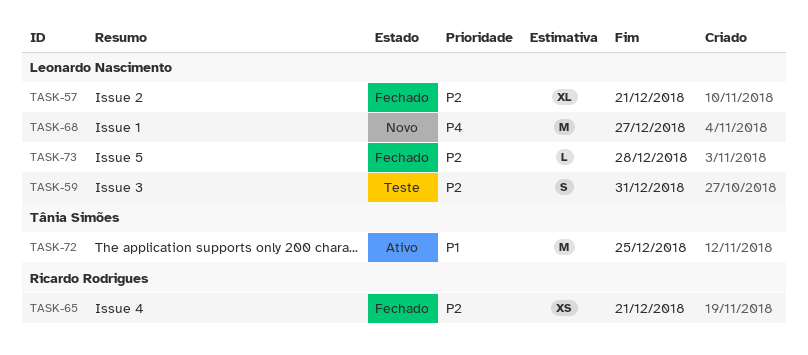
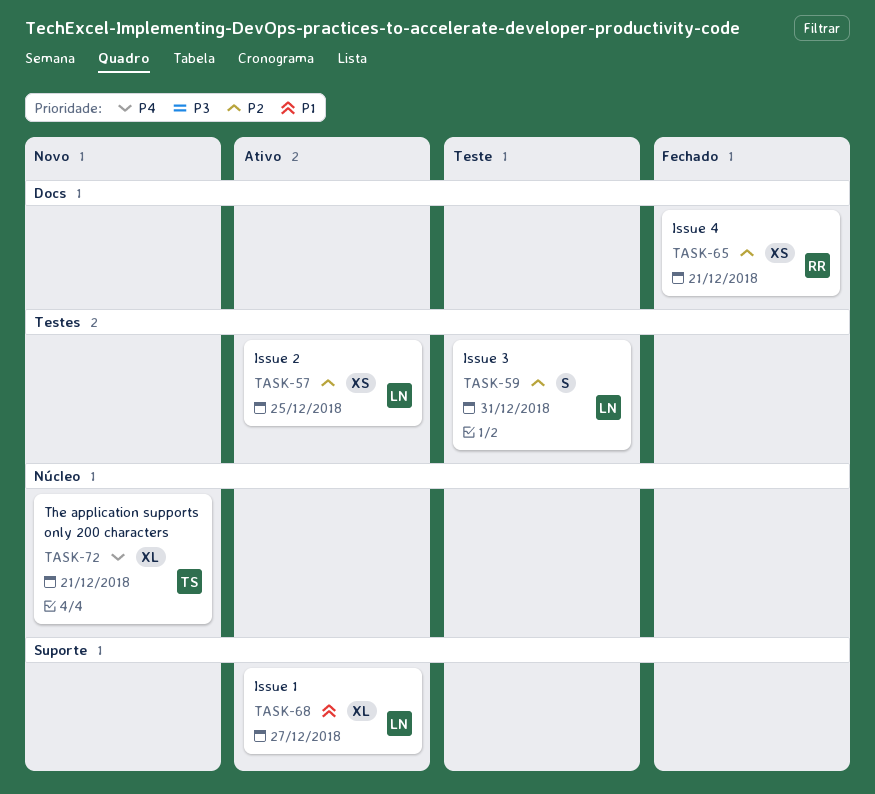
TASK-57, status: Fechado -> Ativo
TASK-57, estimate: XL -> XS
TASK-57, due: Dec 21 -> Dec 25
TASK-68, status: Novo -> Ativo
TASK-68, priority: P4 -> P1
TASK-68, estimate: M -> XL
TASK-72, status: Ativo -> Novo
TASK-72, priority: P1 -> P4
TASK-72, estimate: M -> XL
TASK-72, due: Dec 25 -> Dec 21
TASK-73: present -> none

